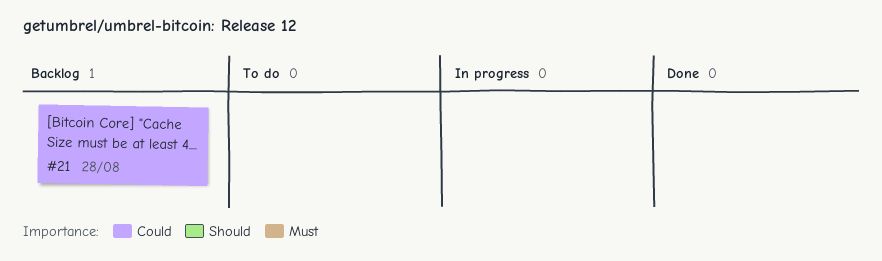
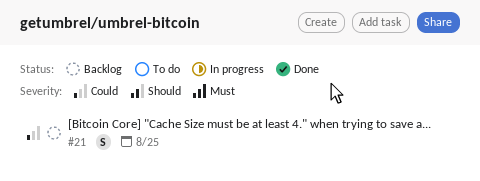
#21, due: Aug 28 -> Aug 25

